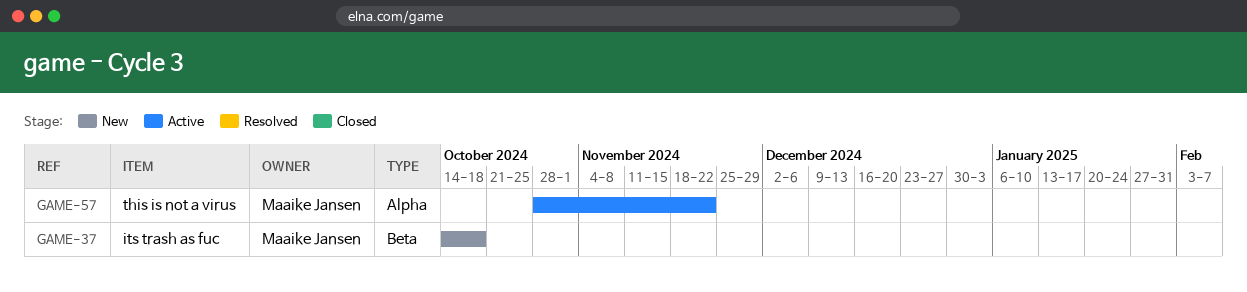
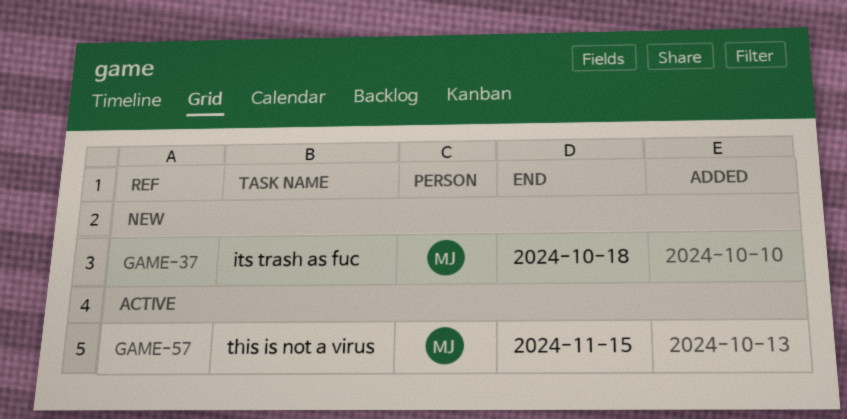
GAME-57, due: Nov 22 -> Nov 15

